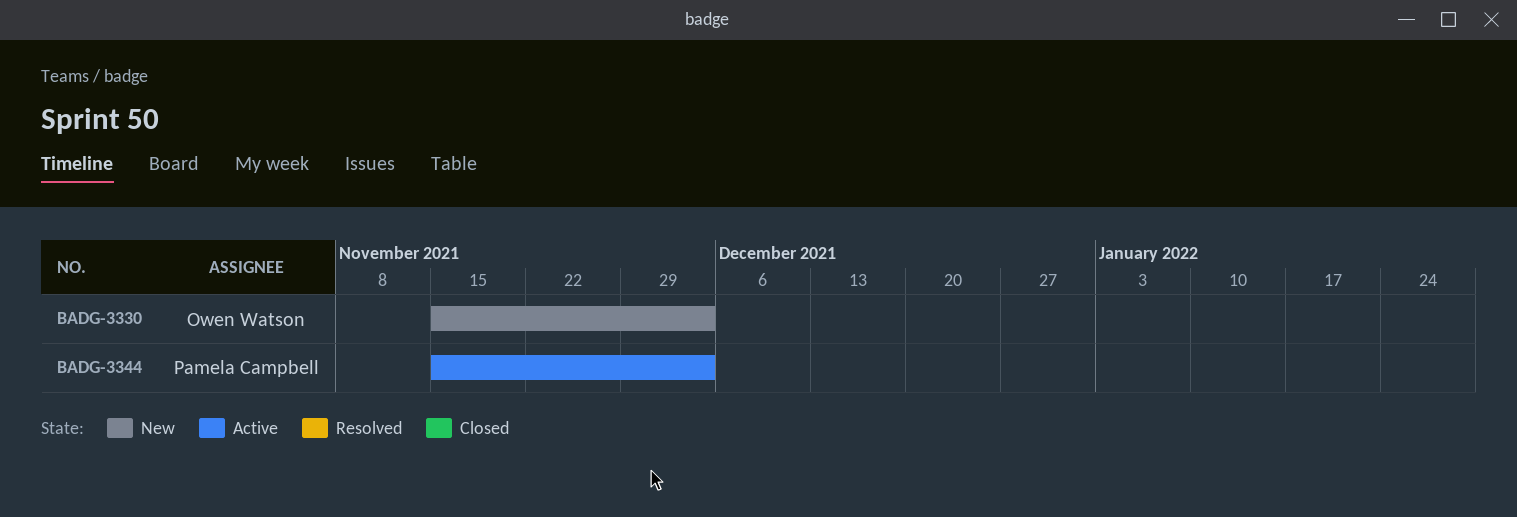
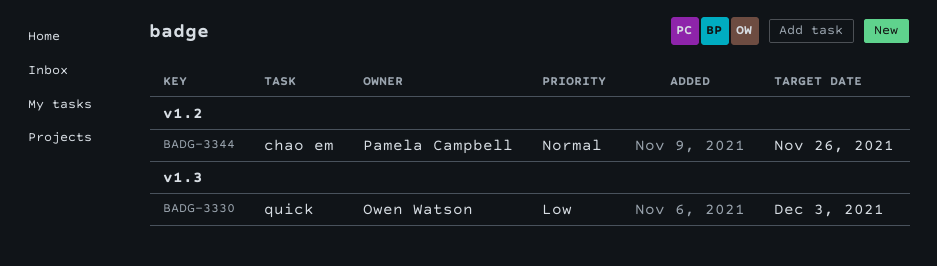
BADG-3344, due: Dec 3 -> Nov 26

